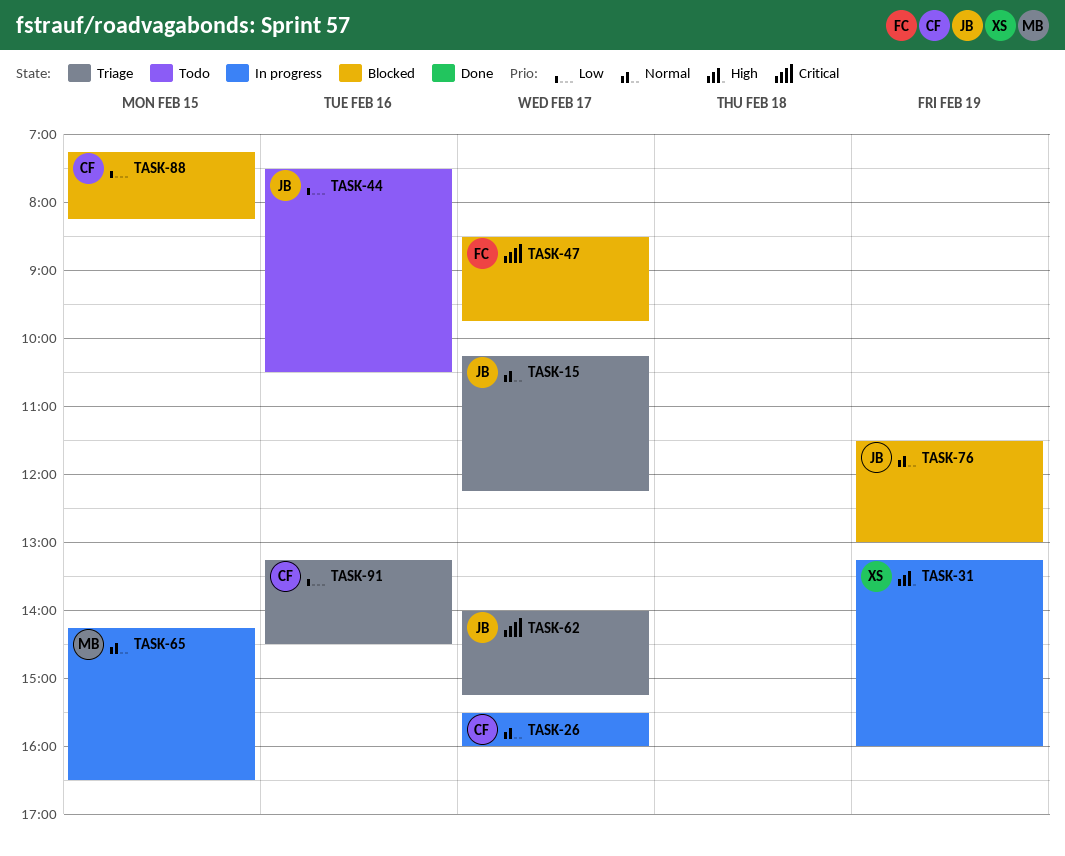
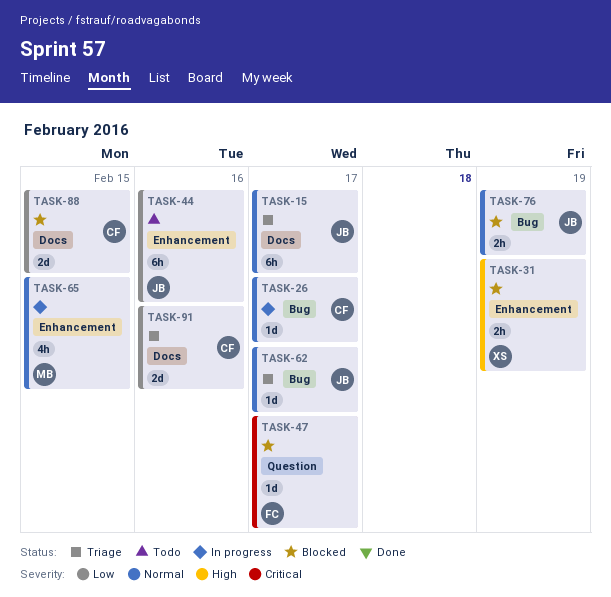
TASK-31, status: In progress -> Blocked
TASK-62, priority: Critical -> Normal

